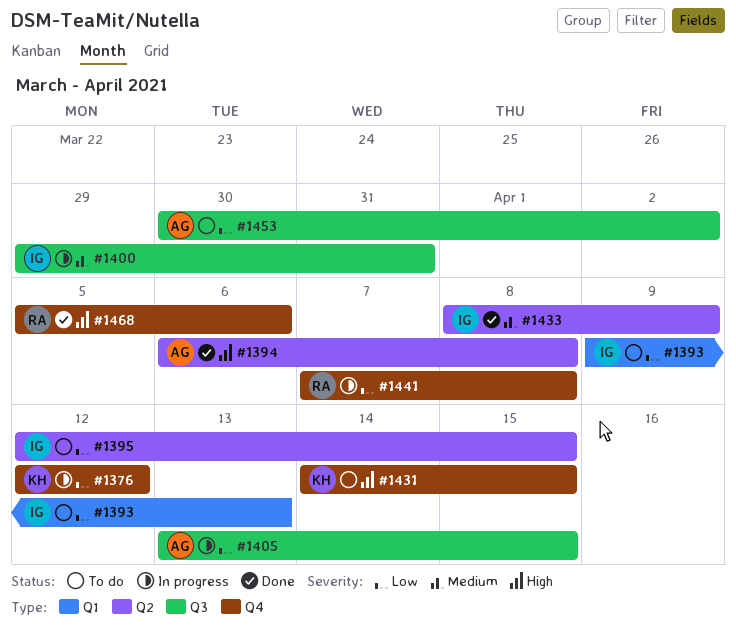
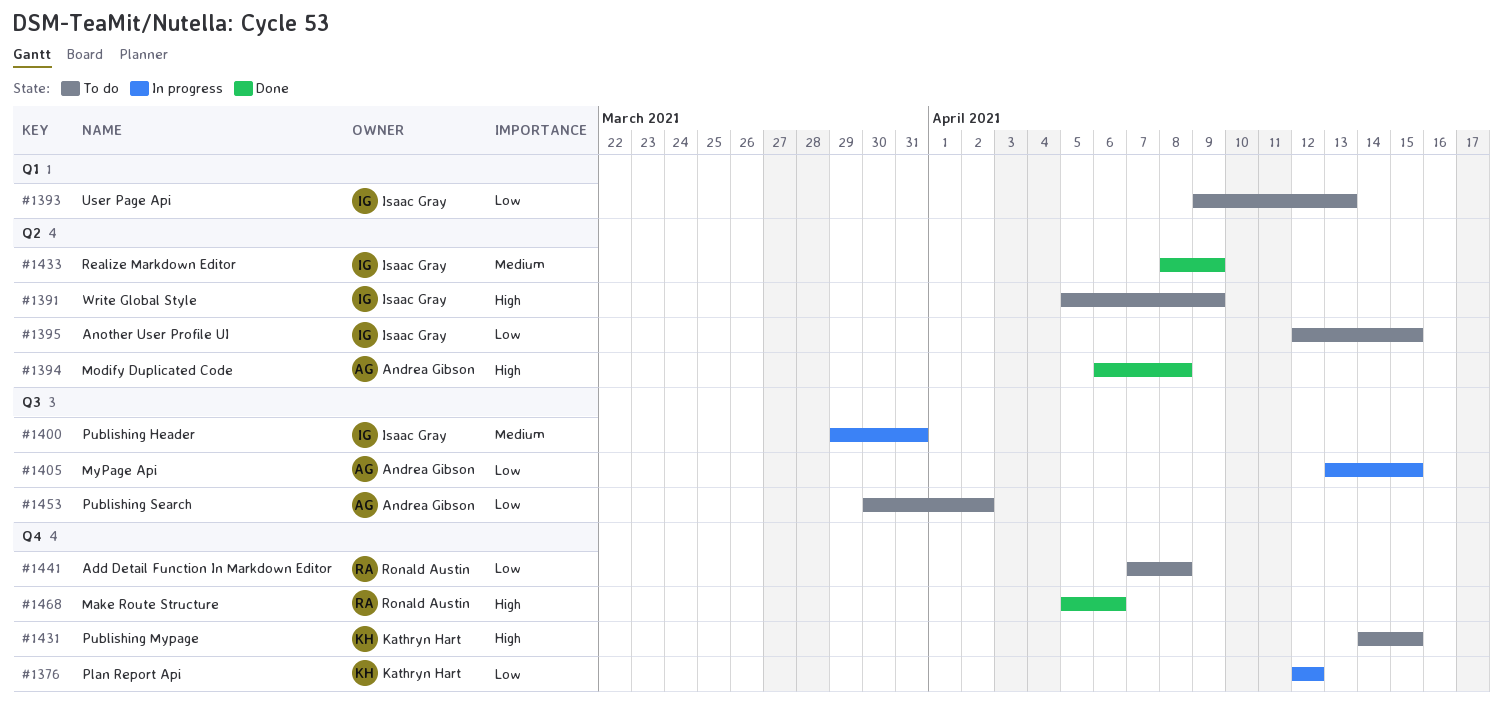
#1391: none -> present
#1441, status: In progress -> To do

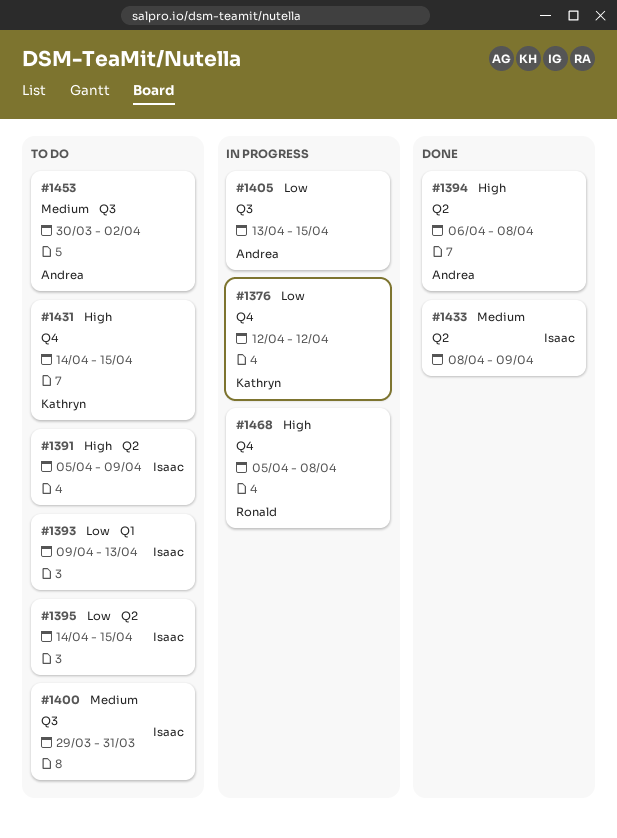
#1395, start: Apr 12 -> Apr 14
#1400, status: In progress -> To do
#1441: present -> none
#1453, priority: Low -> Medium
#1468, status: Done -> In progress
#1468, due: Apr 6 -> Apr 8

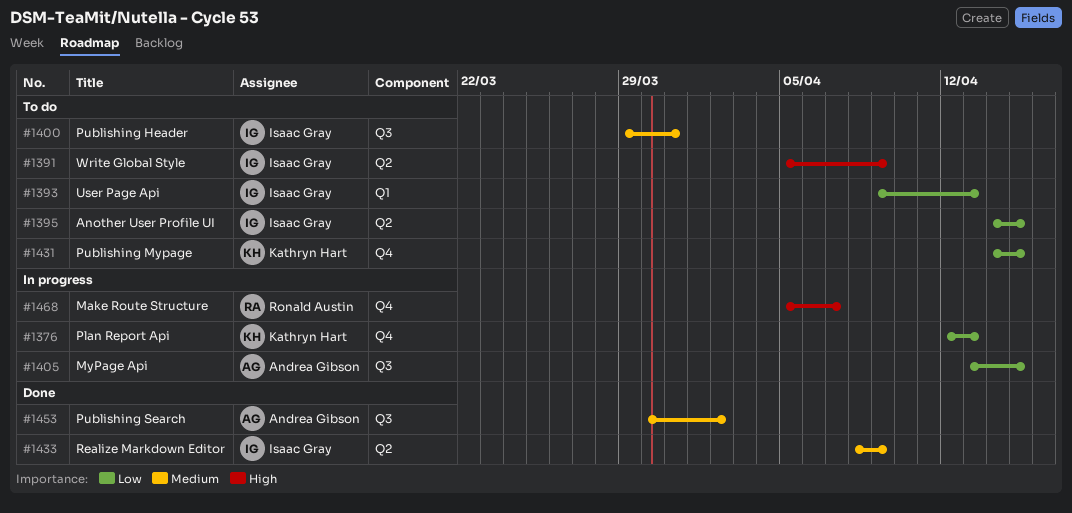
#1376, due: Apr 12 -> Apr 13
#1394: present -> none
#1431, priority: High -> Low
#1453, status: To do -> Done
#1468, due: Apr 8 -> Apr 7

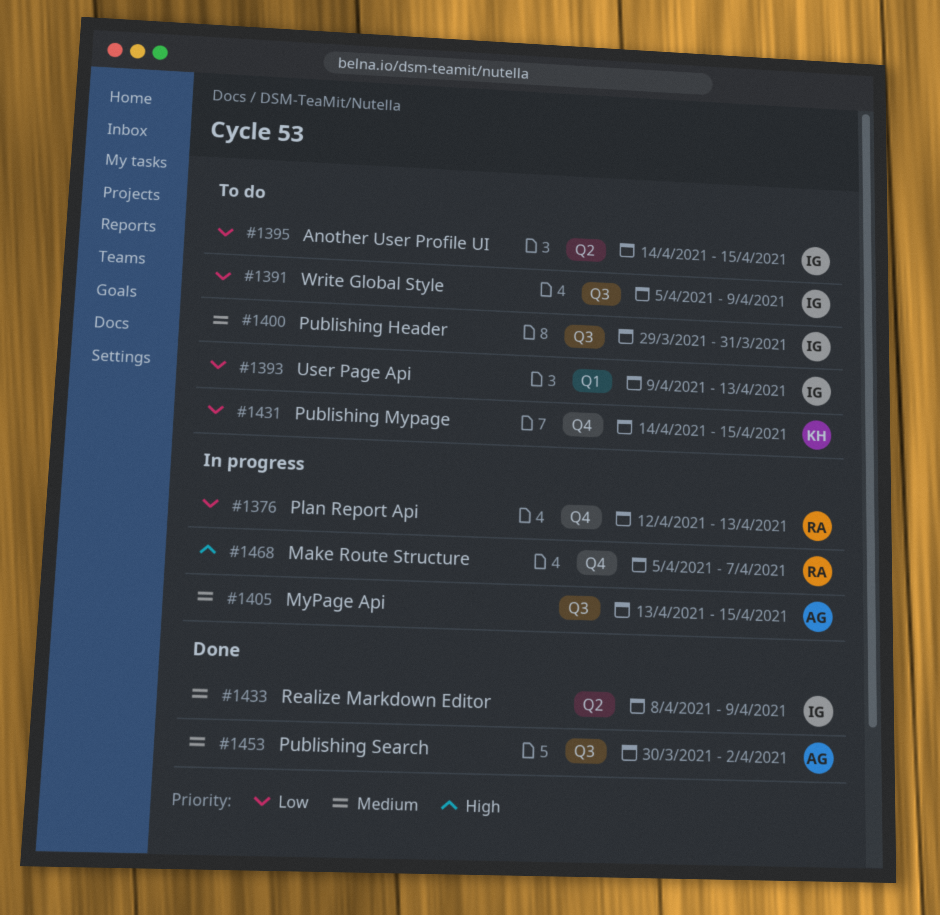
#1376, owner: Kathryn Hart -> Ronald Austin
#1391, priority: High -> Low
#1391, label: Q2 -> Q3
#1405, priority: Low -> Medium

